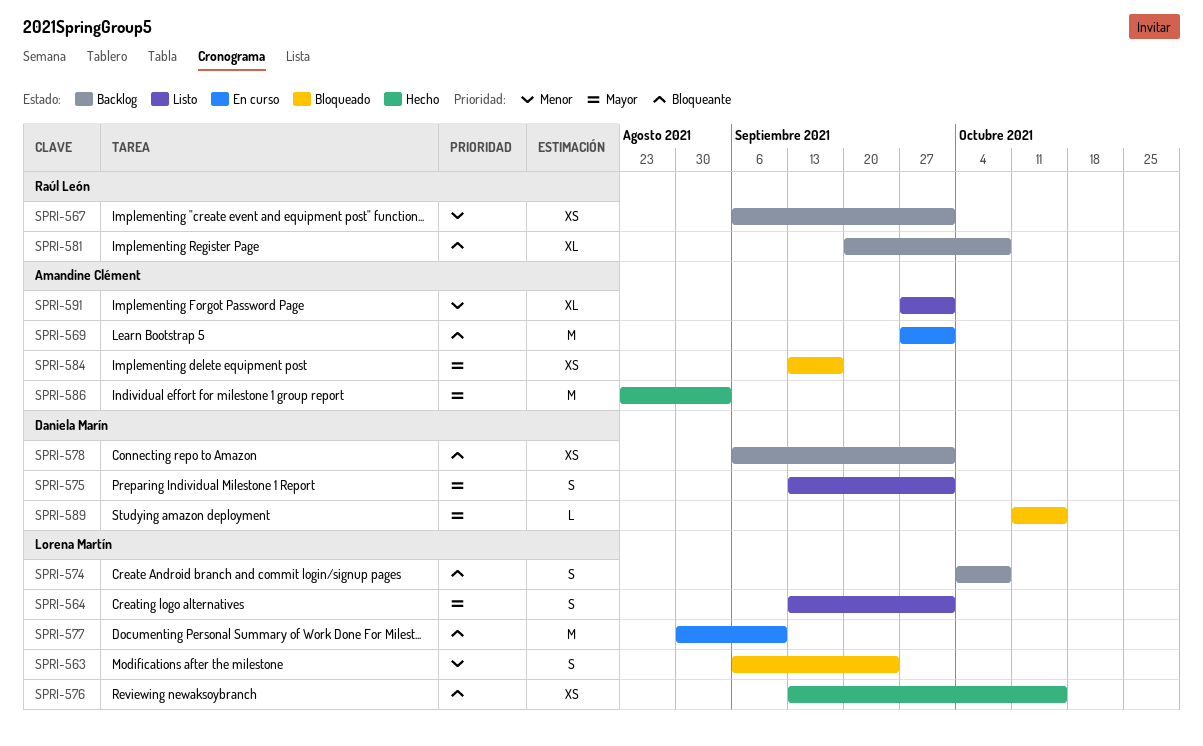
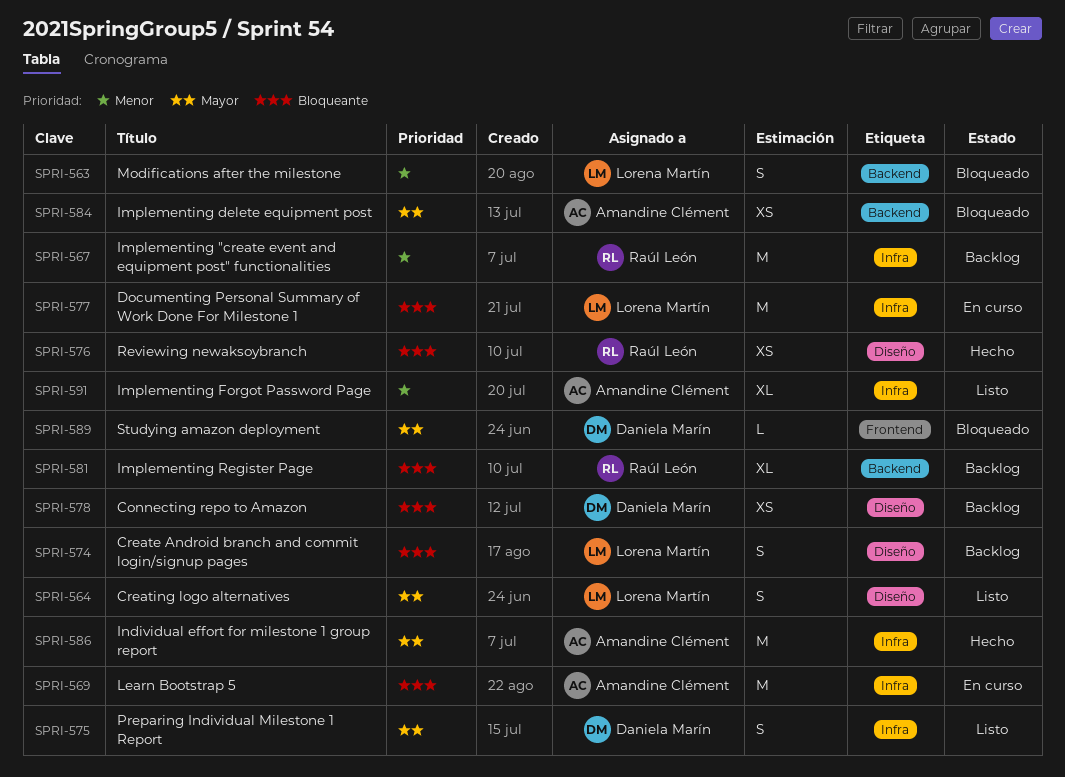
SPRI-567, estimate: XS -> M
SPRI-576, owner: Lorena Martín -> Raúl León

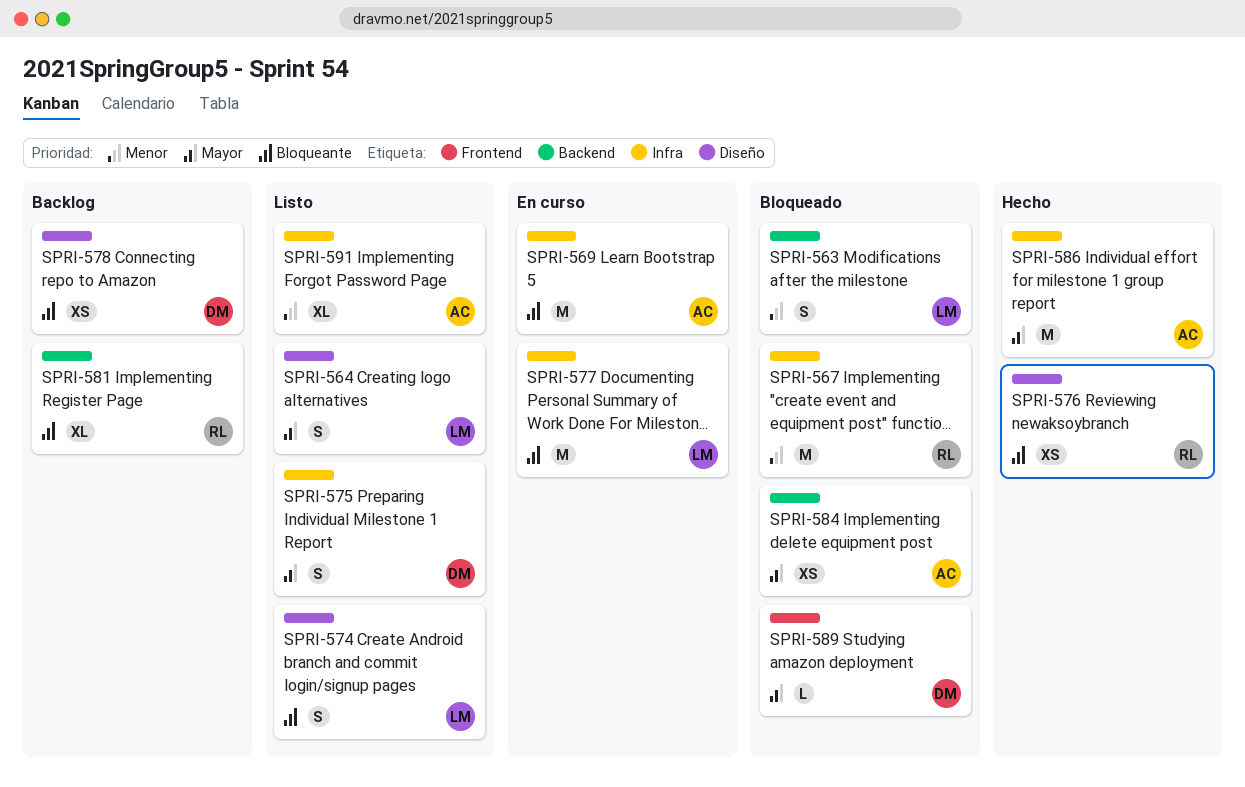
SPRI-567, status: Backlog -> Bloqueado
SPRI-574, status: Backlog -> Listo

